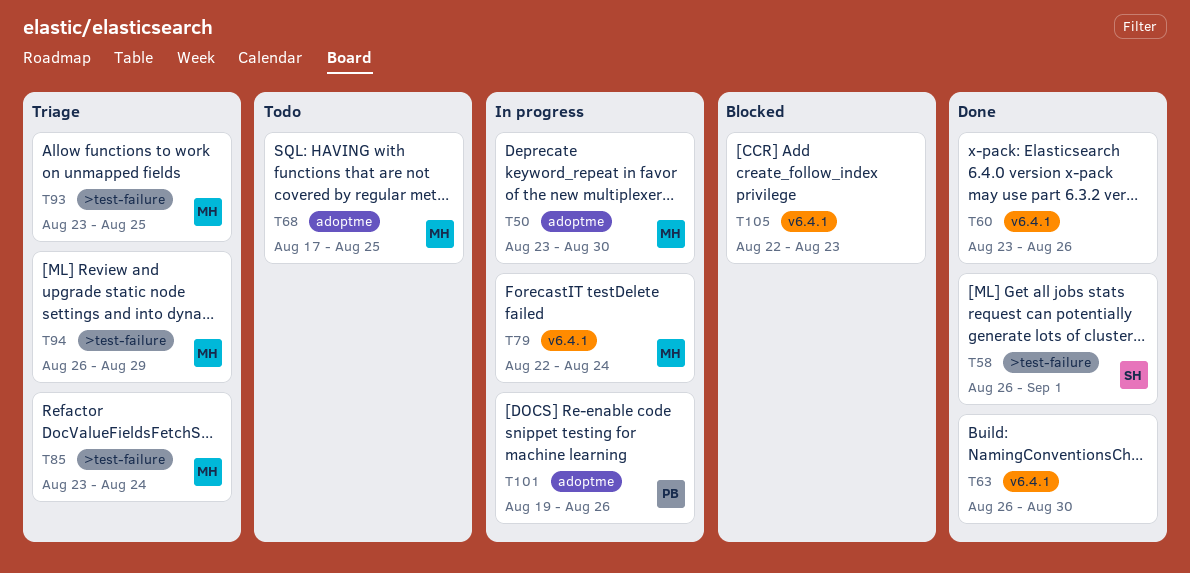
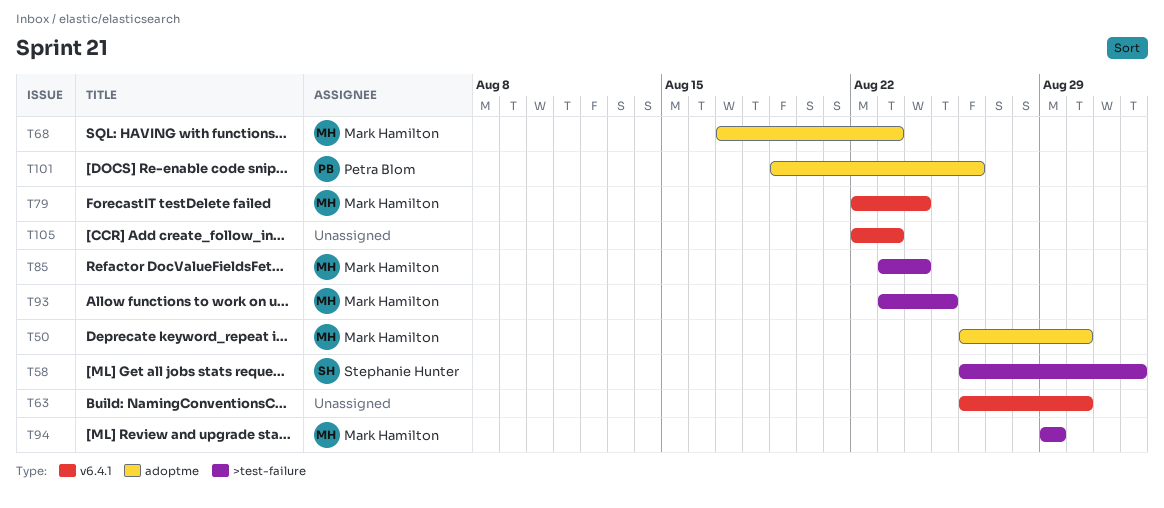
T50, start: Aug 23 -> Aug 26
T60: present -> none
T68, due: Aug 25 -> Aug 23
T94, start: Aug 26 -> Aug 29

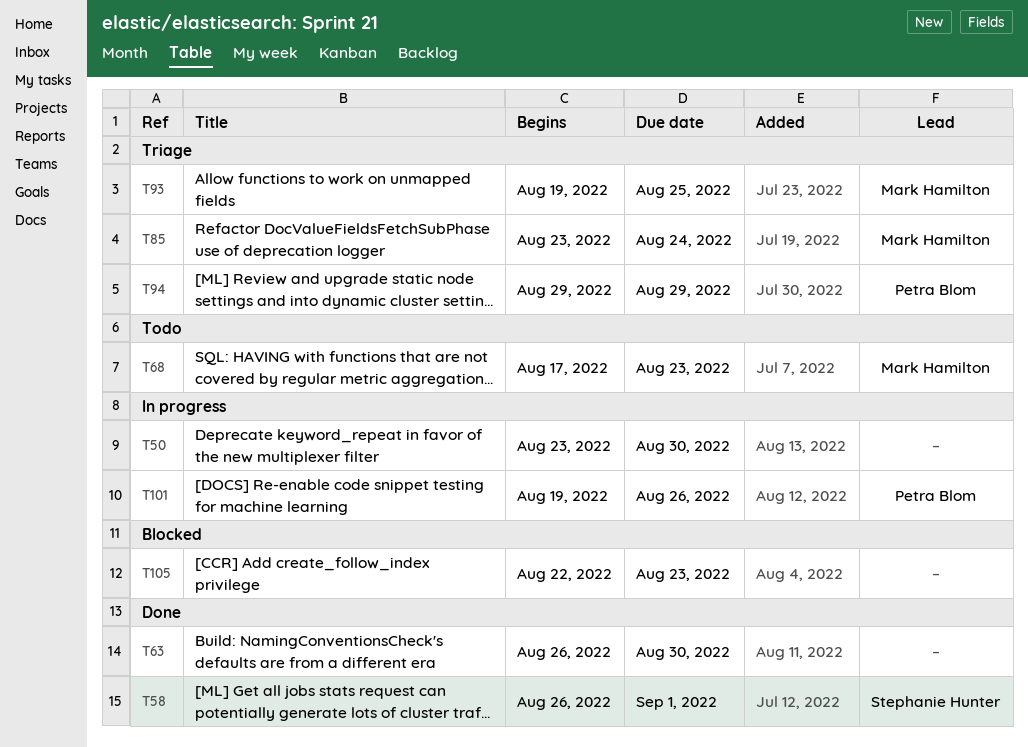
T50, owner: Mark Hamilton -> none
T50, start: Aug 26 -> Aug 23
T79: present -> none
T93, start: Aug 23 -> Aug 19
T94, owner: Mark Hamilton -> Petra Blom

